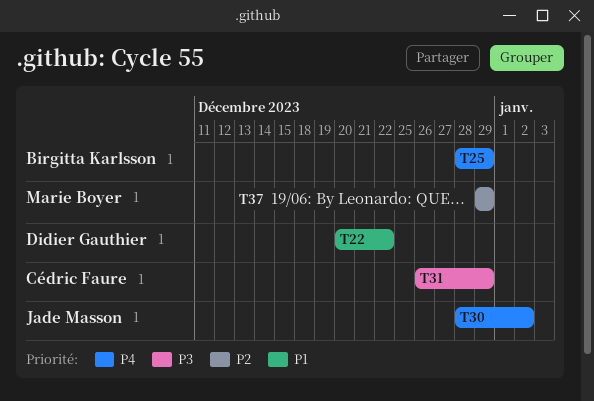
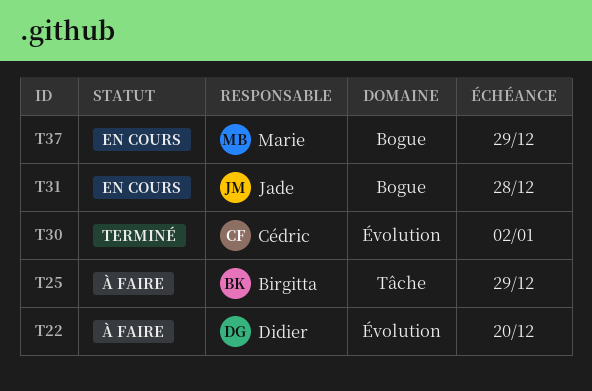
T22, due: Dec 22 -> Dec 20
T30, owner: Jade Masson -> Cédric Faure
T31, owner: Cédric Faure -> Jade Masson
T31, due: Dec 29 -> Dec 28

